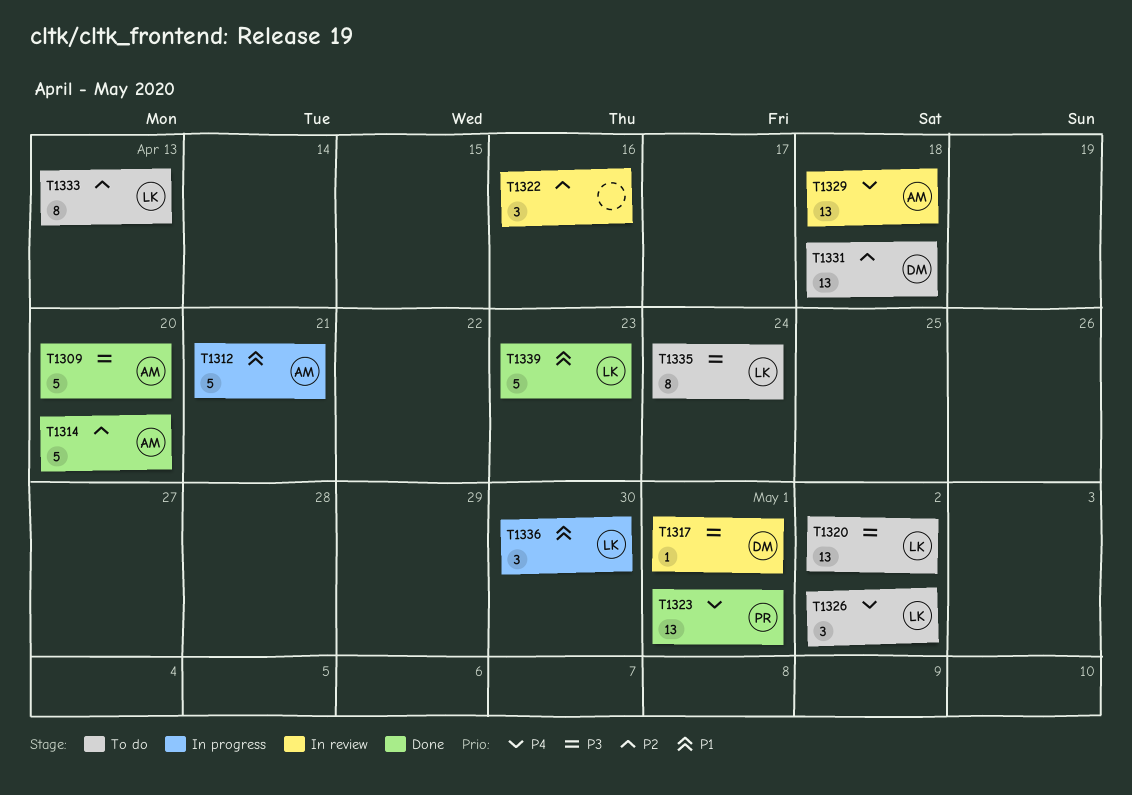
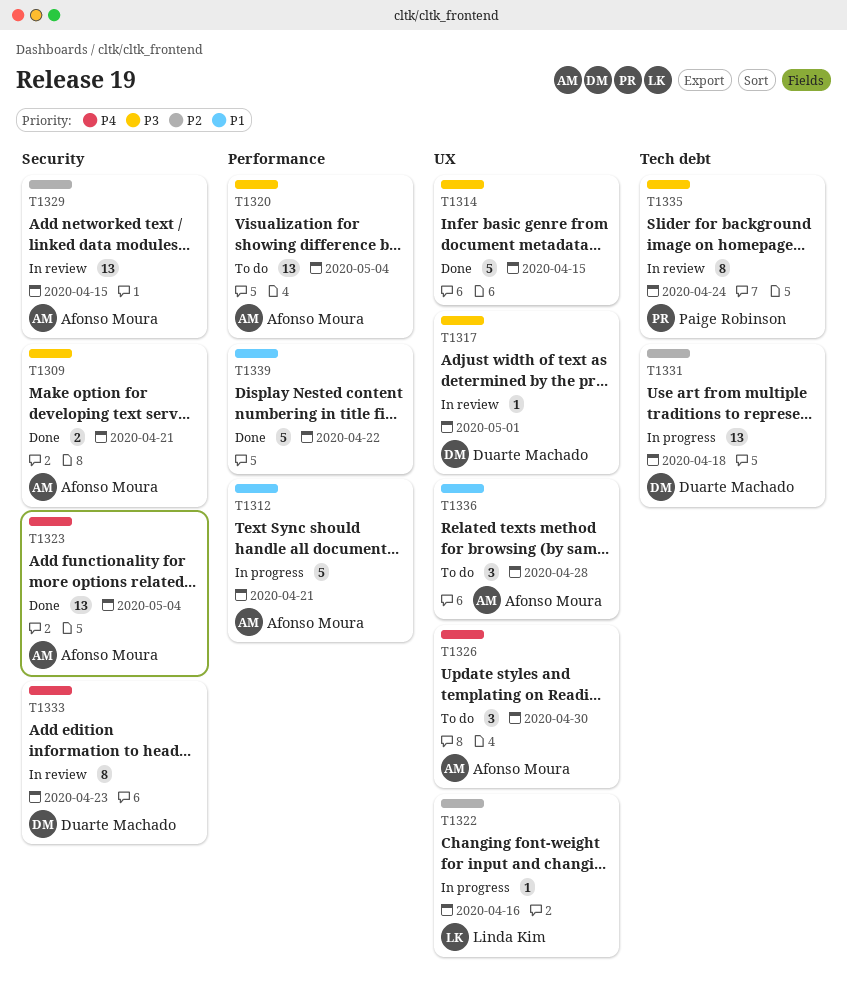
T1309, estimate: 5 -> 2
T1309, due: Apr 20 -> Apr 21
T1314, owner: Afonso Moura -> none
T1314, priority: P2 -> P3
T1314, due: Apr 20 -> Apr 15
T1320, owner: Linda Kim -> Afonso Moura
T1320, due: May 2 -> May 4
T1322, status: In review -> In progress
T1322, owner: none -> Linda Kim
T1322, estimate: 3 -> 1
T1323, owner: Paige Robinson -> Afonso Moura
T1323, due: May 1 -> May 4
T1326, owner: Linda Kim -> Afonso Moura
T1326, due: May 2 -> Apr 30
T1329, priority: P4 -> P2
T1329, due: Apr 18 -> Apr 15
T1331, status: To do -> In progress
T1333, status: To do -> In review
T1333, owner: Linda Kim -> Duarte Machado
T1333, priority: P2 -> P4
T1333, due: Apr 13 -> Apr 23
T1335, status: To do -> In review
T1335, owner: Linda Kim -> Paige Robinson
T1336, status: In progress -> To do
T1336, owner: Linda Kim -> Afonso Moura
T1336, due: Apr 30 -> Apr 28
T1339, owner: Linda Kim -> none
T1339, due: Apr 23 -> Apr 22

